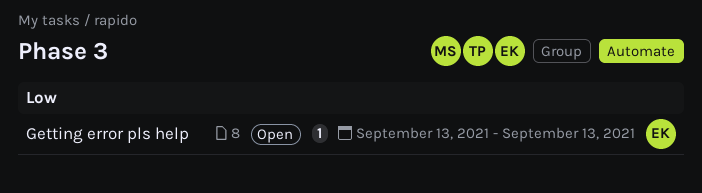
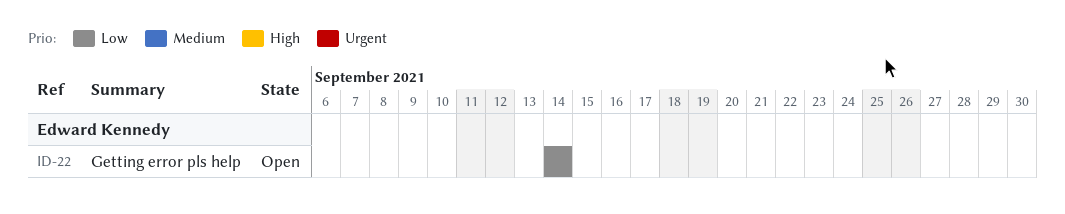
Getting error pls help, start: Sep 13 -> Sep 14
Getting error pls help, due: Sep 13 -> Sep 14

